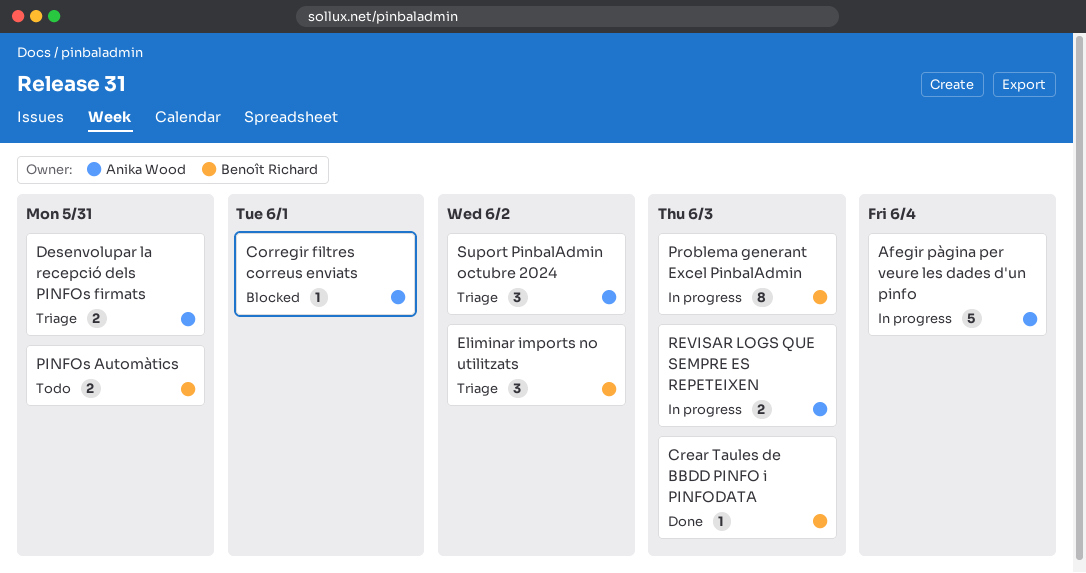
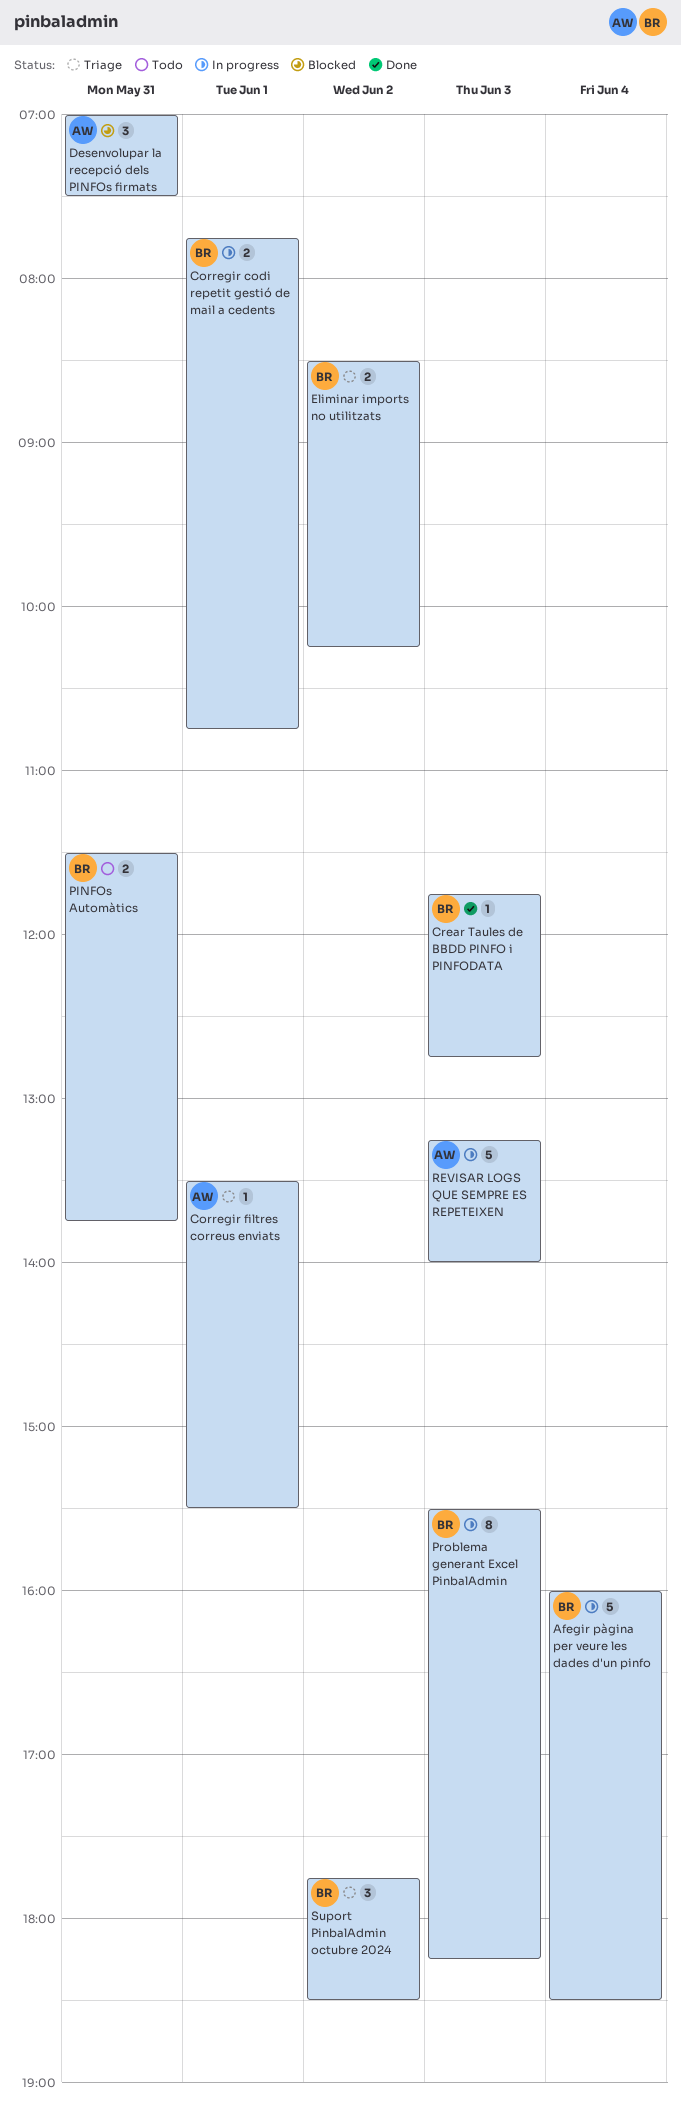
Afegir pàgina per veure les dades d'un pinfo, owner: Anika Wood -> Benoît Richard
Corregir codi repetit gestió de mail a cedents: none -> present
Corregir filtres correus enviats, status: Blocked -> Triage
Desenvolupar la recepció dels PINFOs firmats, status: Triage -> Blocked
Desenvolupar la recepció dels PINFOs firmats, estimate: 2 -> 3
Eliminar imports no utilitzats, estimate: 3 -> 2
REVISAR LOGS QUE SEMPRE ES REPETEIXEN, estimate: 2 -> 5
Suport PinbalAdmin octubre 2024, owner: Anika Wood -> Benoît Richard

